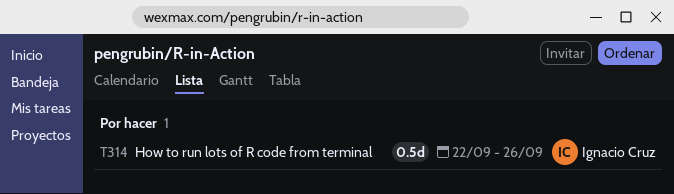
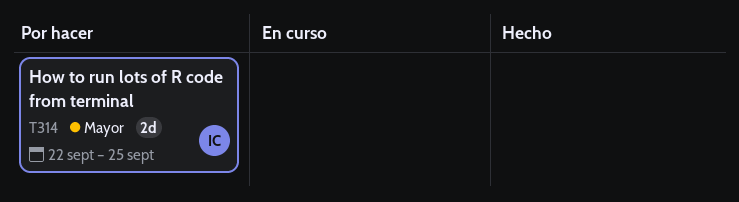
T314, estimate: 0.5d -> 2d
T314, due: Sep 26 -> Sep 25

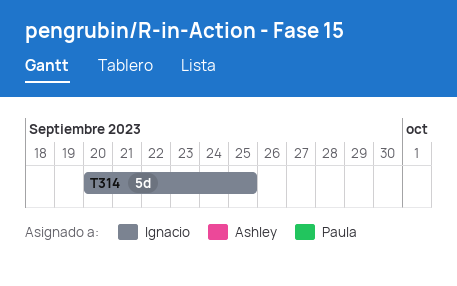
T314, estimate: 2d -> 5d
T314, start: Sep 22 -> Sep 20

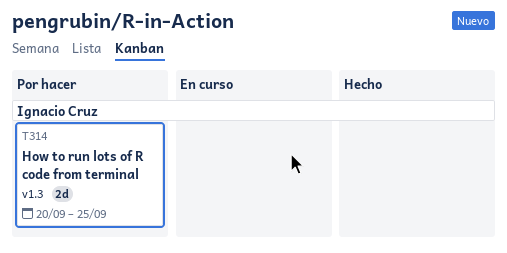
T314, estimate: 5d -> 2d

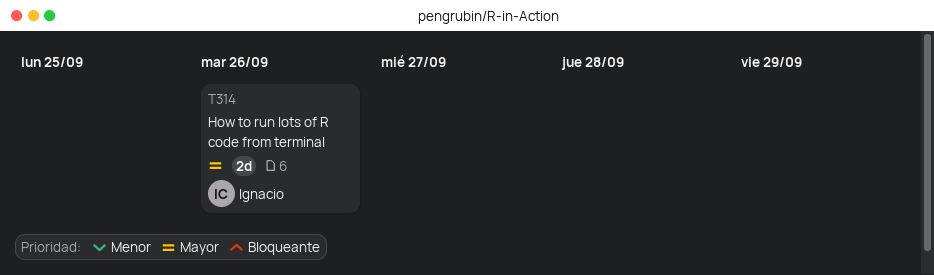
T314, due: Sep 25 -> Sep 26

